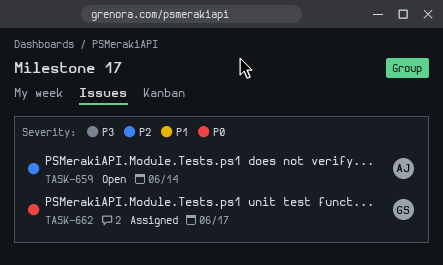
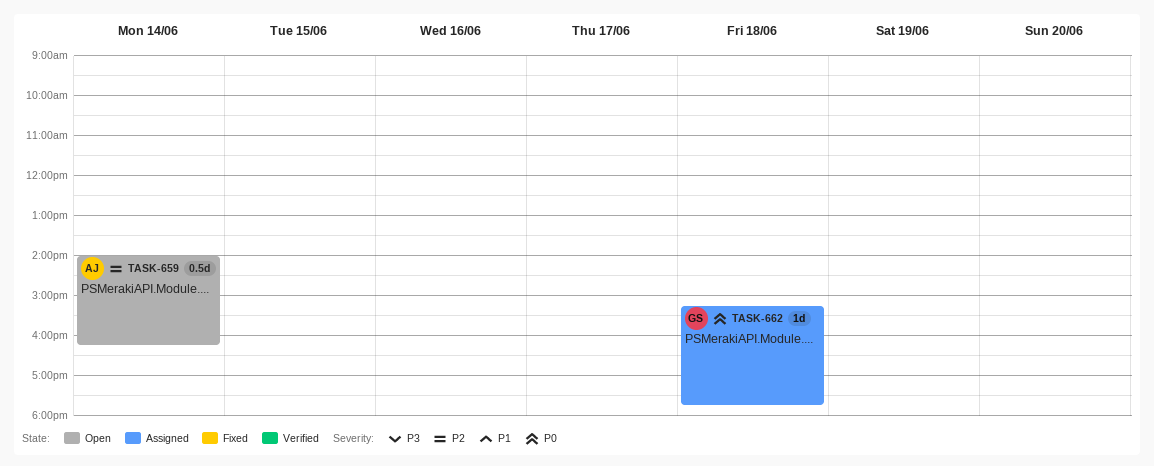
TASK-662, day: Jun 17 -> Jun 18

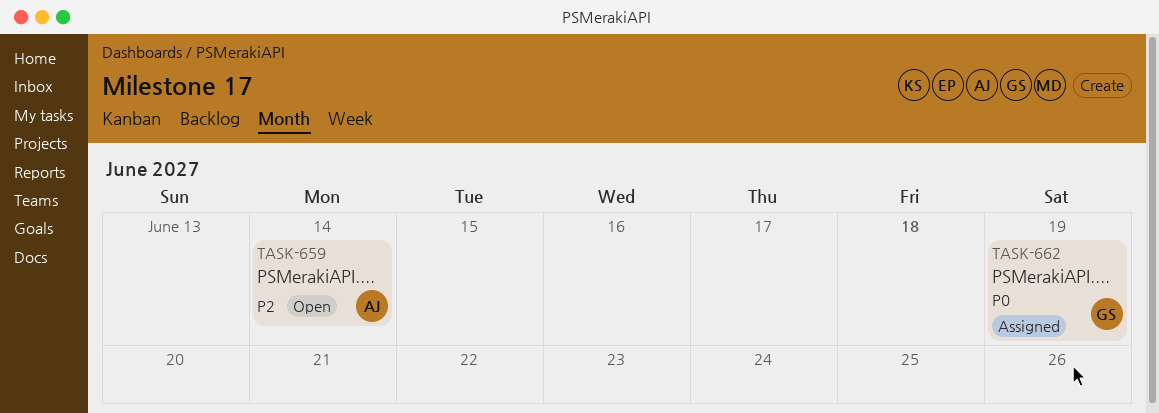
TASK-662, day: Jun 18 -> Jun 19

